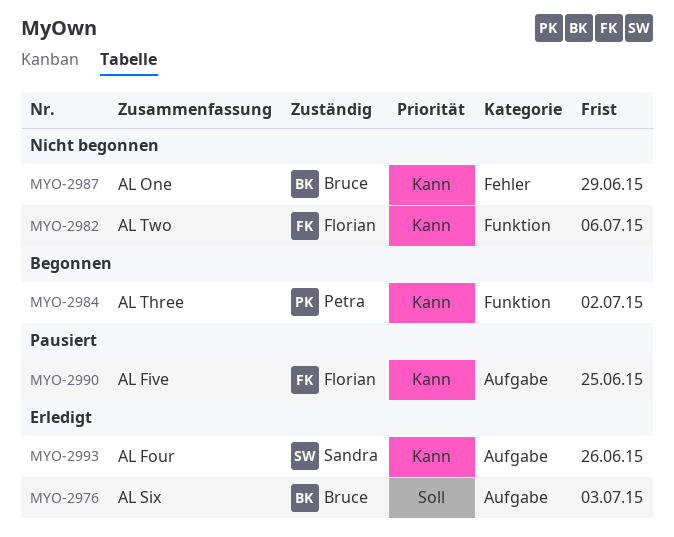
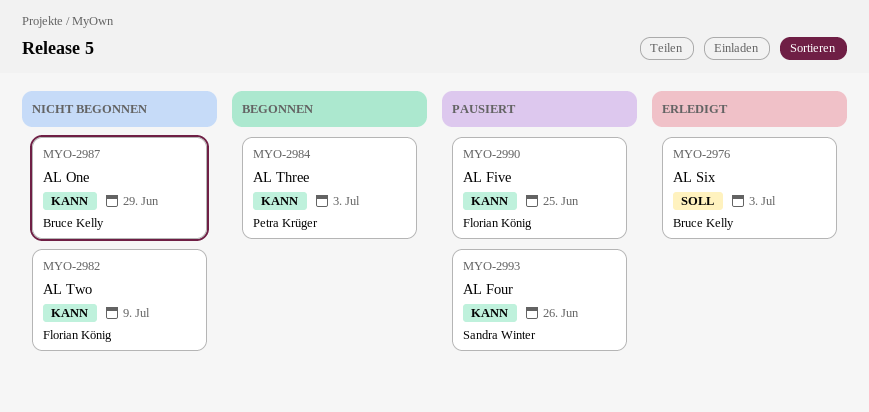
MYO-2982, due: Jul 6 -> Jul 9
MYO-2984, due: Jul 2 -> Jul 3
MYO-2993, status: Erledigt -> Pausiert

